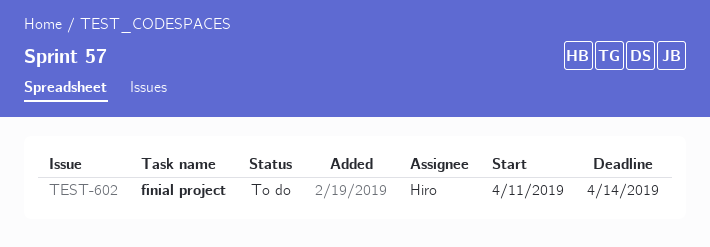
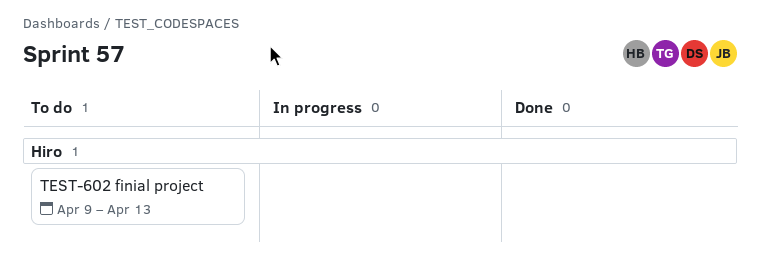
TEST-602, start: Apr 11 -> Apr 9
TEST-602, due: Apr 14 -> Apr 13

